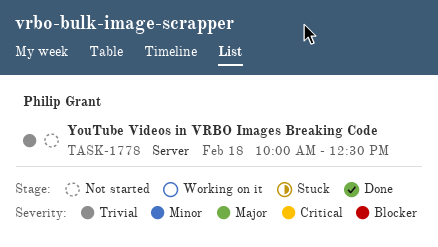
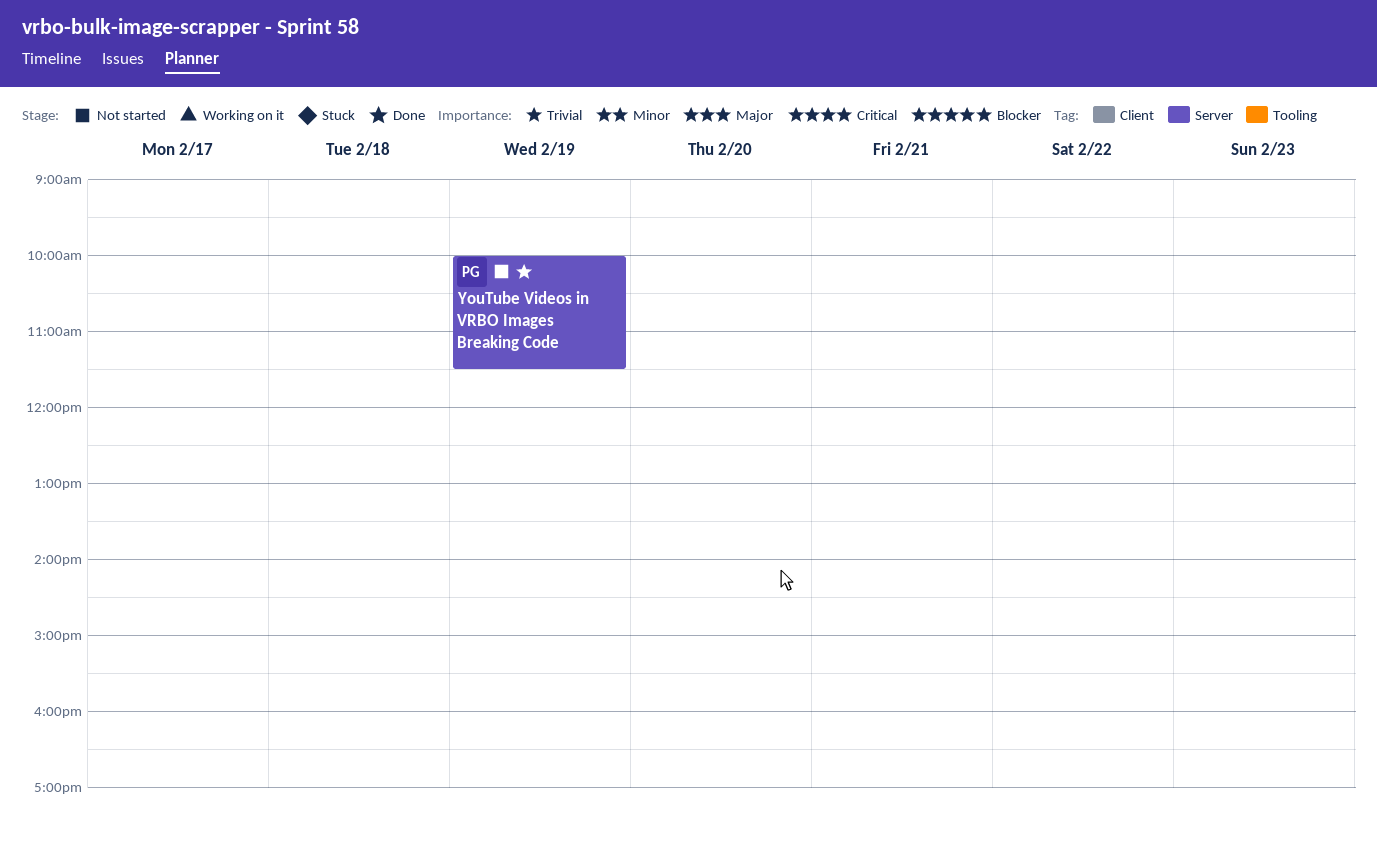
YouTube Videos in VRBO Images Breaking Code, day: Feb 18 -> Feb 19
YouTube Videos in VRBO Images Breaking Code, ends: 12:30 -> 11:30

